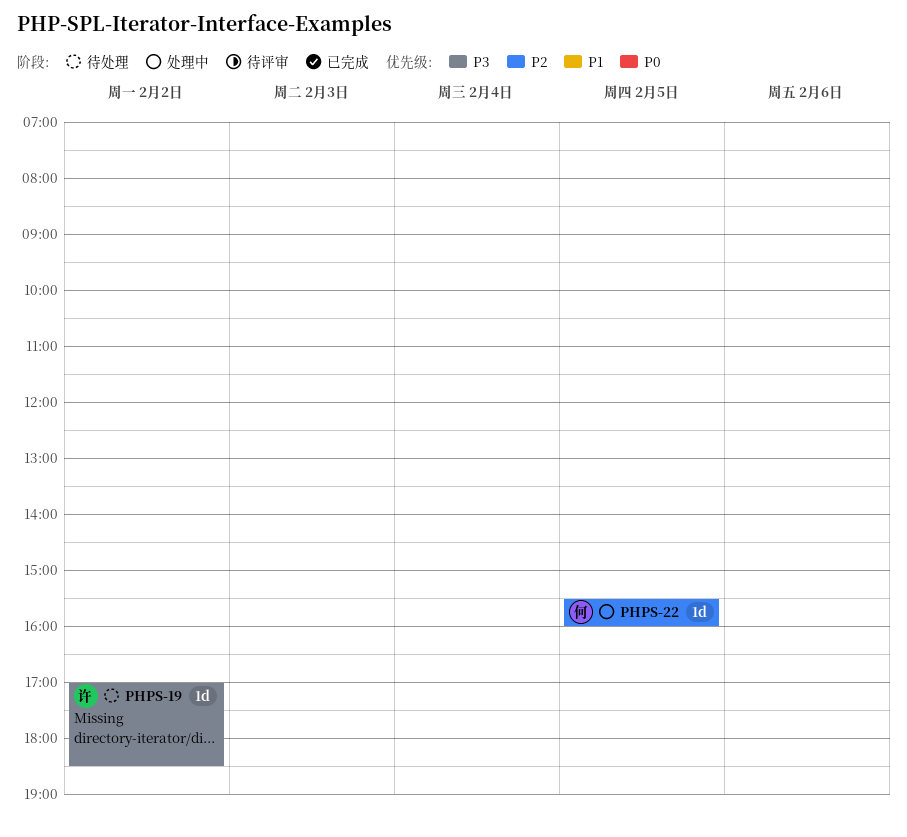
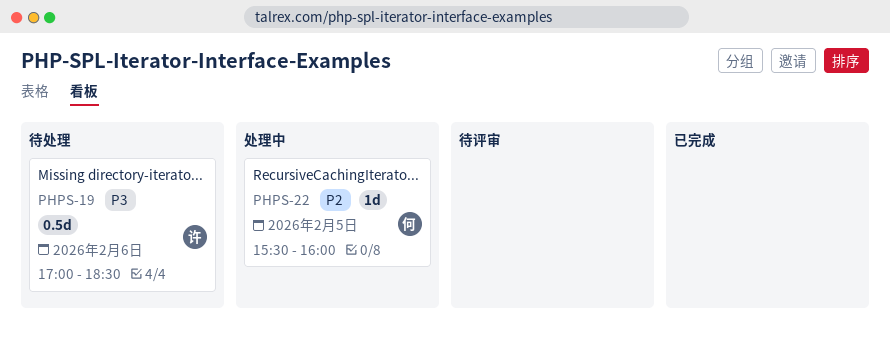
PHPS-19, estimate: 1d -> 0.5d
PHPS-19, day: Feb 2 -> Feb 6

